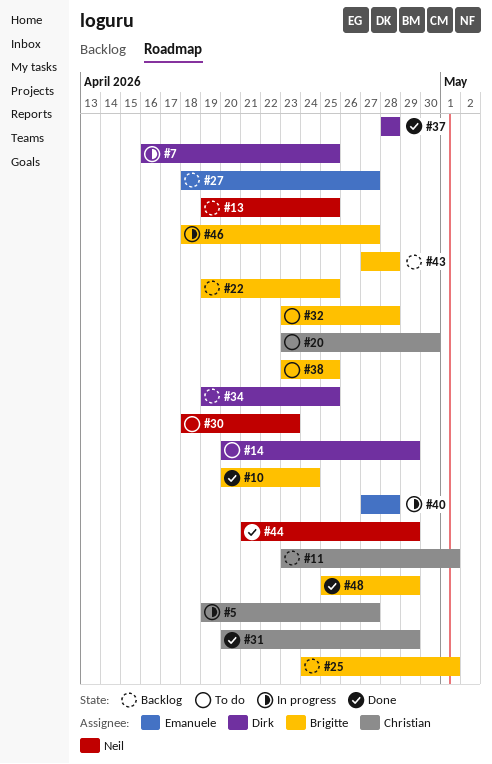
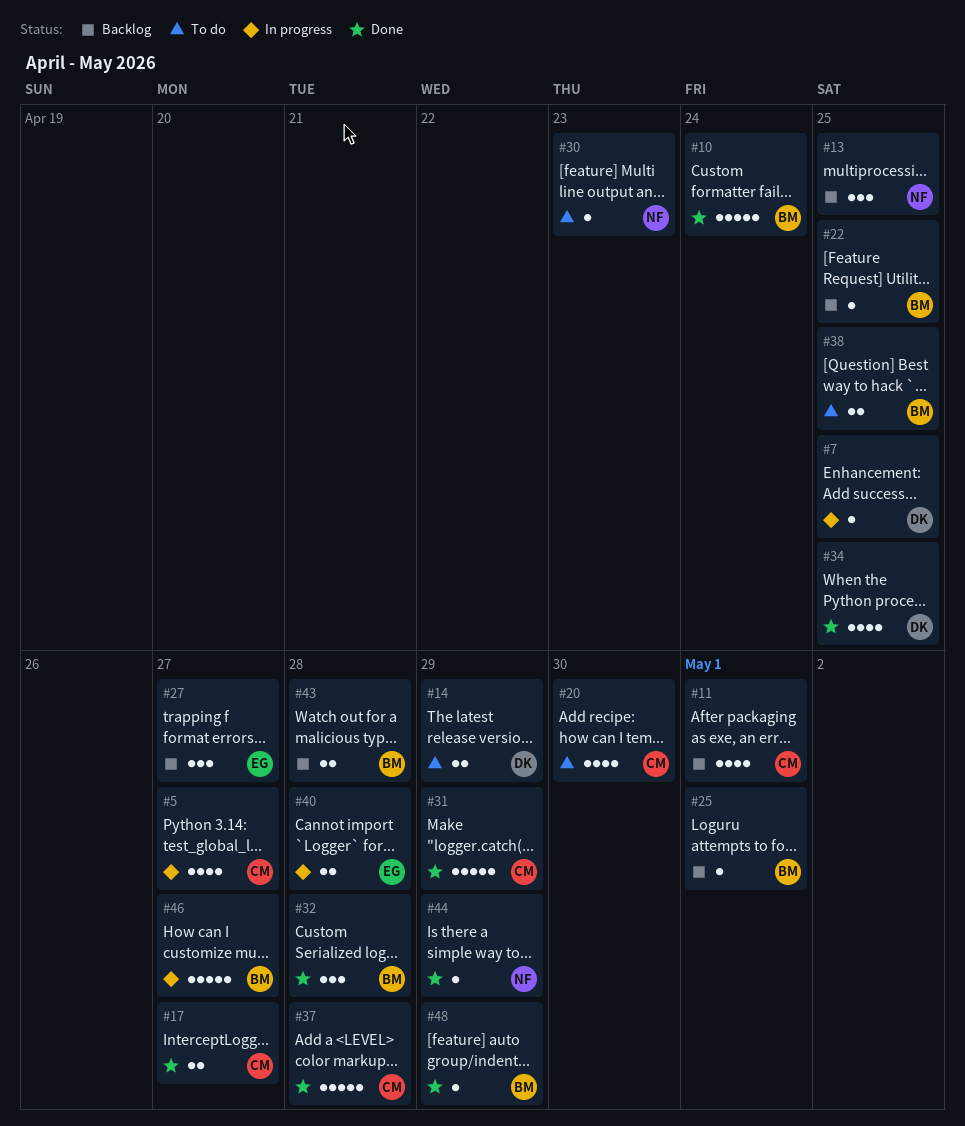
#17: none -> present
#32, status: To do -> Done
#34, status: Backlog -> Done
#37, owner: Dirk -> Christian

